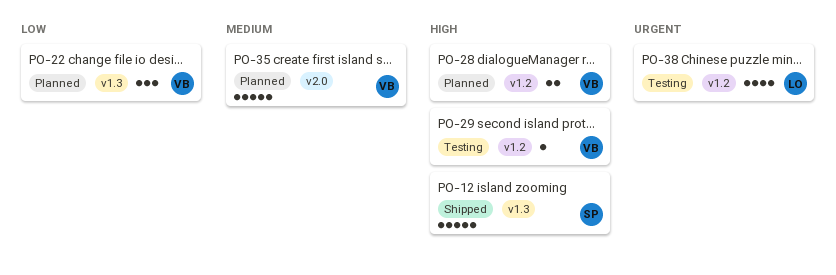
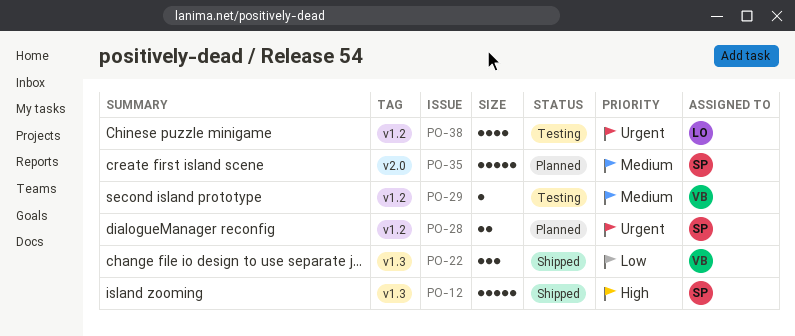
PO-22, status: Planned -> Shipped
PO-28, owner: VB -> SP
PO-28, priority: High -> Urgent
PO-29, priority: High -> Medium
PO-35, owner: VB -> SP

